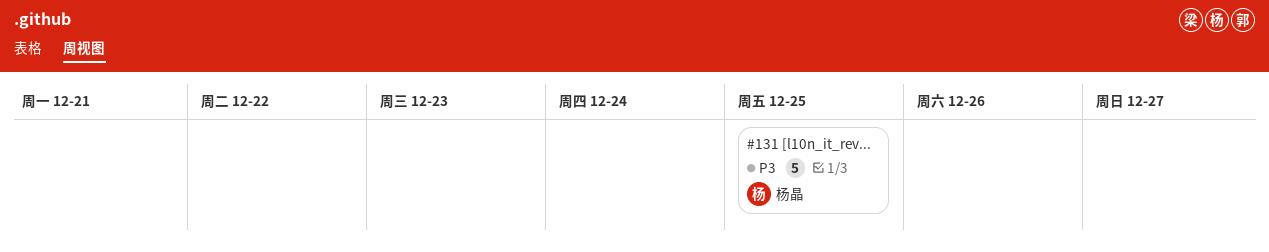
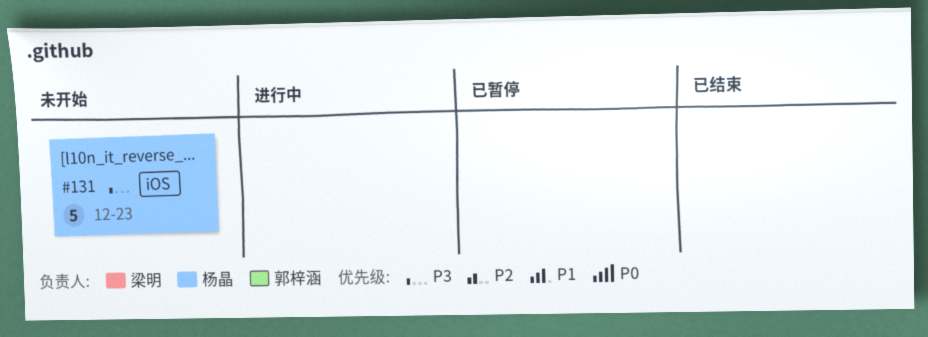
#131, due: Dec 25 -> Dec 23

